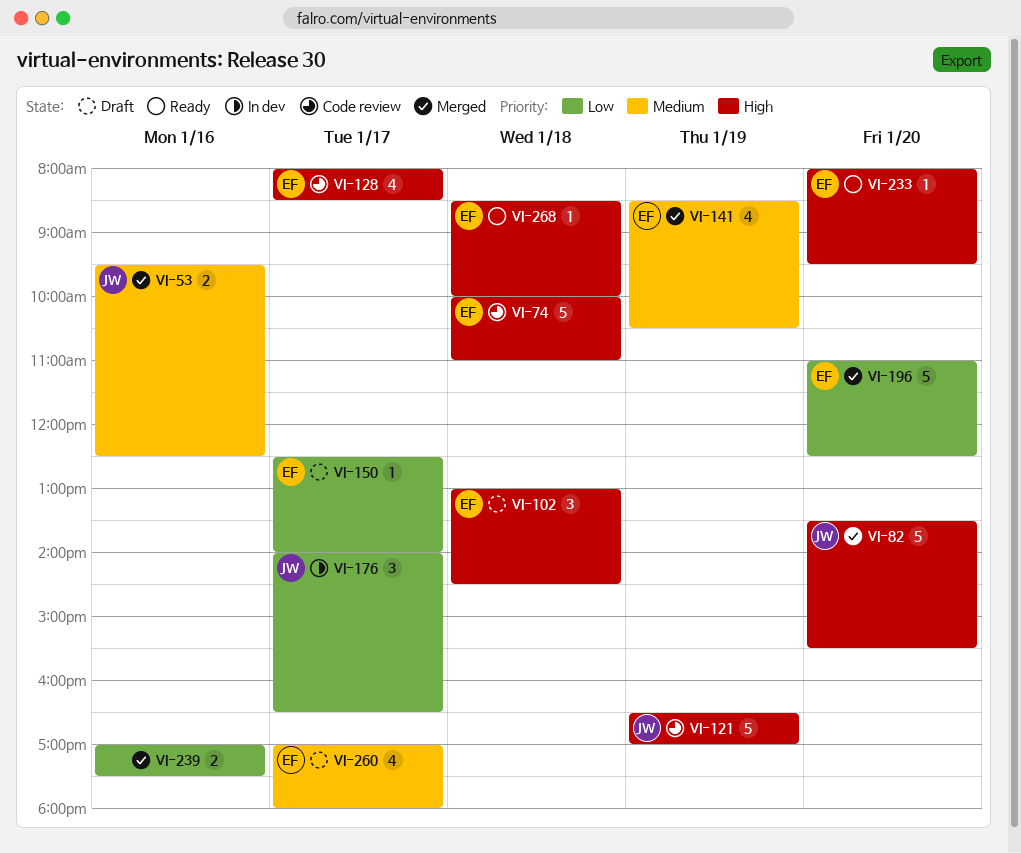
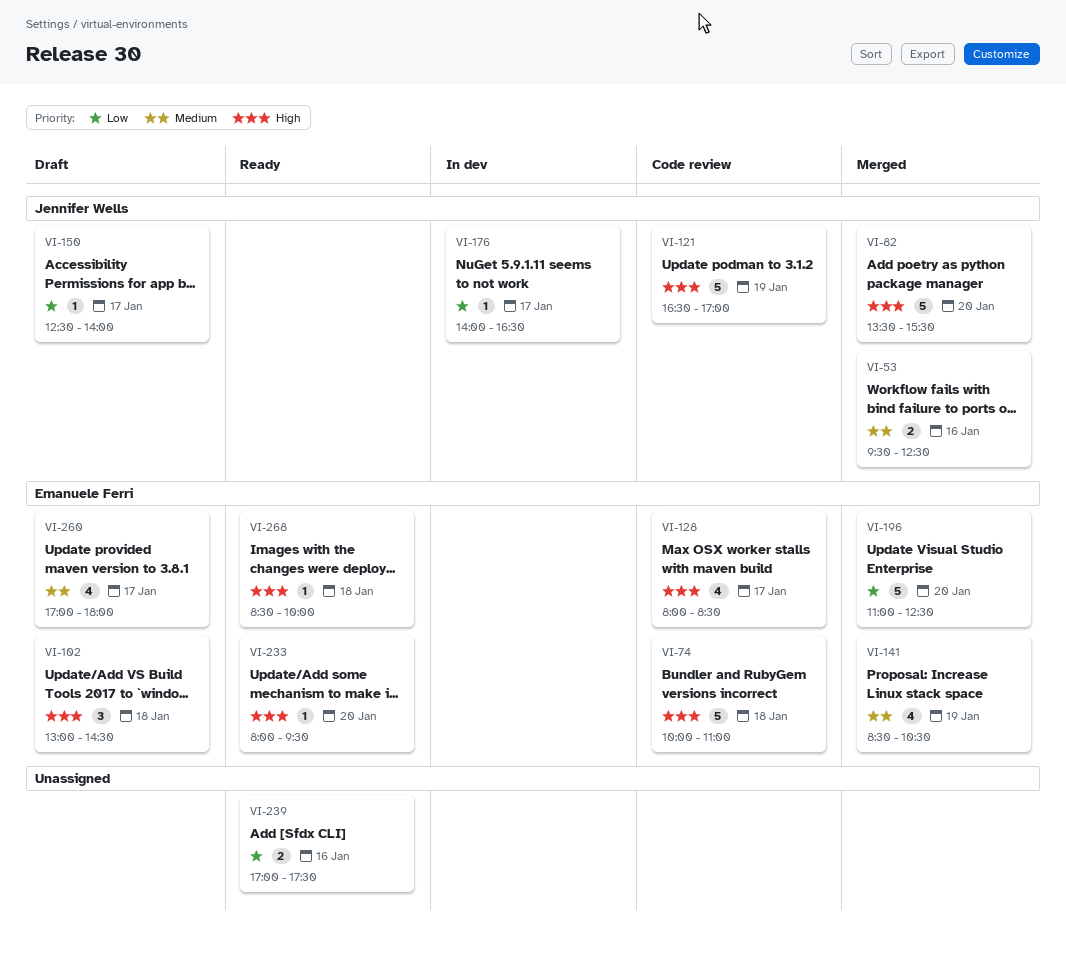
VI-150, owner: Emanuele Ferri -> Jennifer Wells
VI-176, estimate: 3 -> 1
VI-239, status: Merged -> Ready

